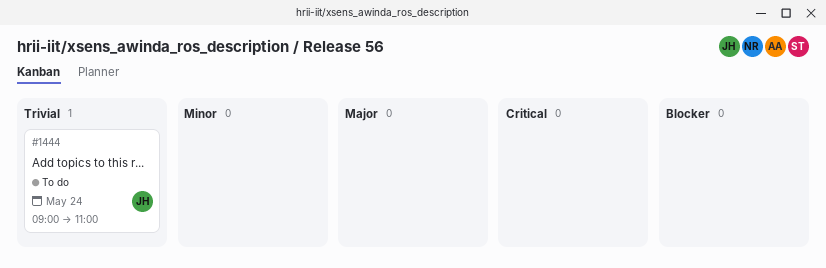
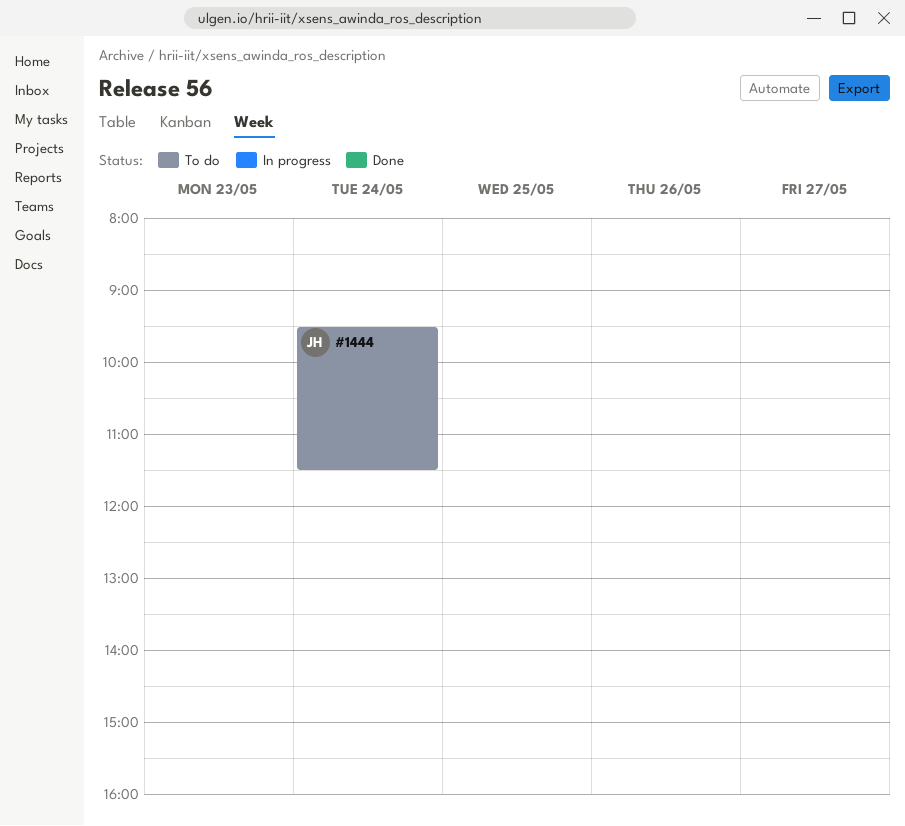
#1444, begins: 09:00 -> 09:30
#1444, ends: 11:00 -> 11:30

